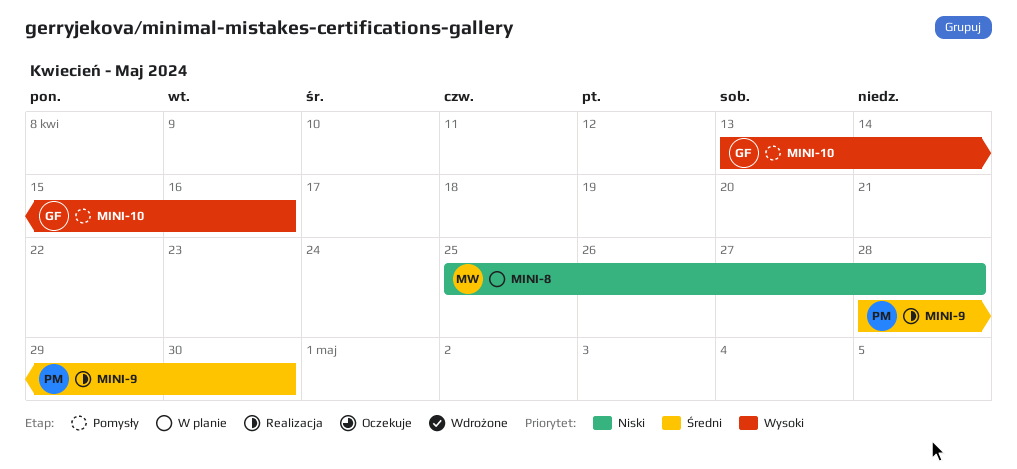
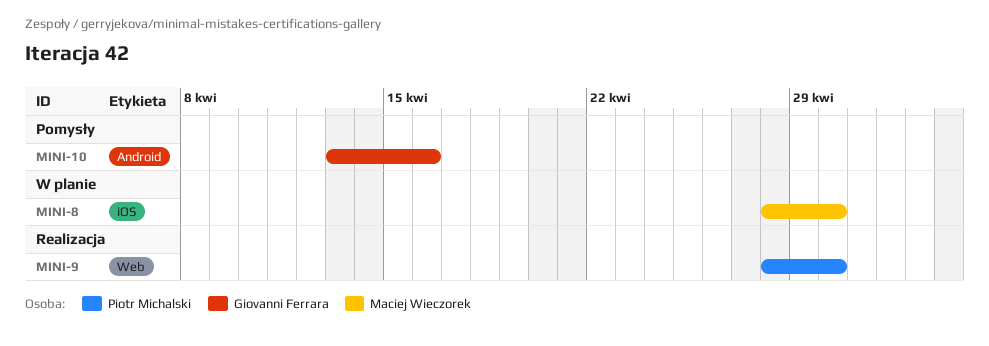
MINI-8, start: Apr 25 -> Apr 28
MINI-8, due: Apr 28 -> Apr 30

